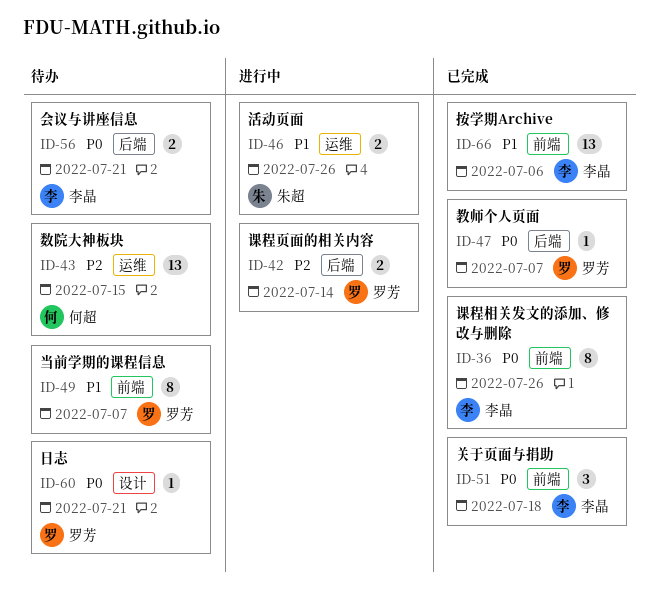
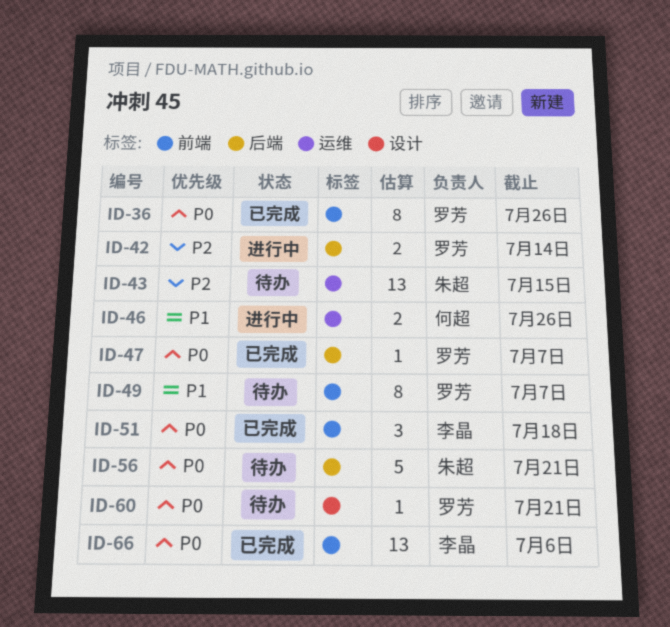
ID-36, owner: 李晶 -> 罗芳
ID-43, owner: 何超 -> 朱超
ID-46, owner: 朱超 -> 何超
ID-56, owner: 李晶 -> 朱超
ID-56, estimate: 2 -> 5
ID-66, priority: P1 -> P0

